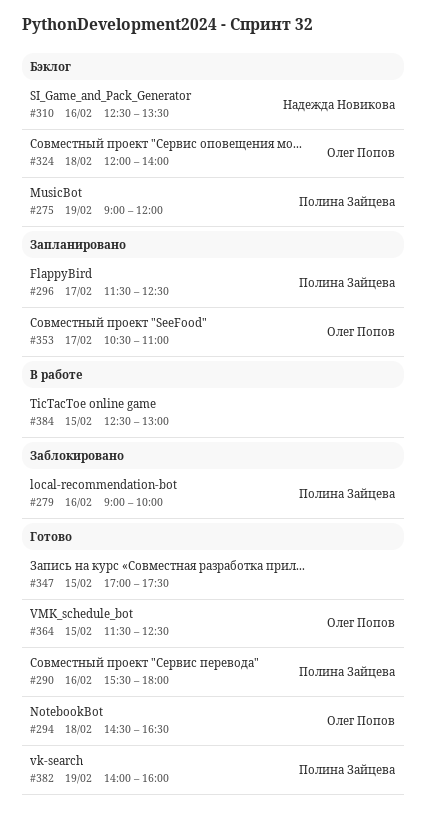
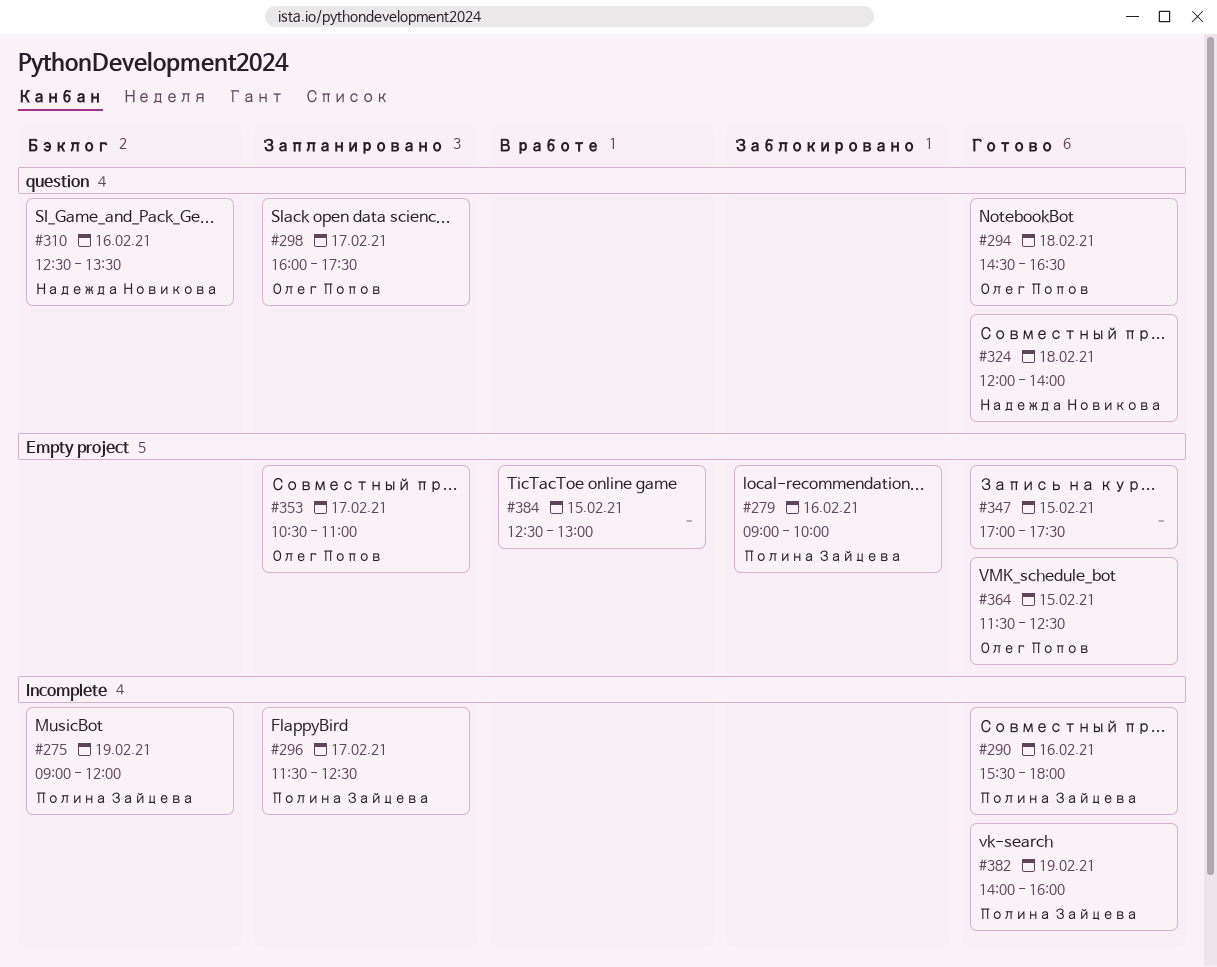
#298: none -> present
#324, status: Бэклог -> Готово
#324, owner: Олег Попов -> Надежда Новикова

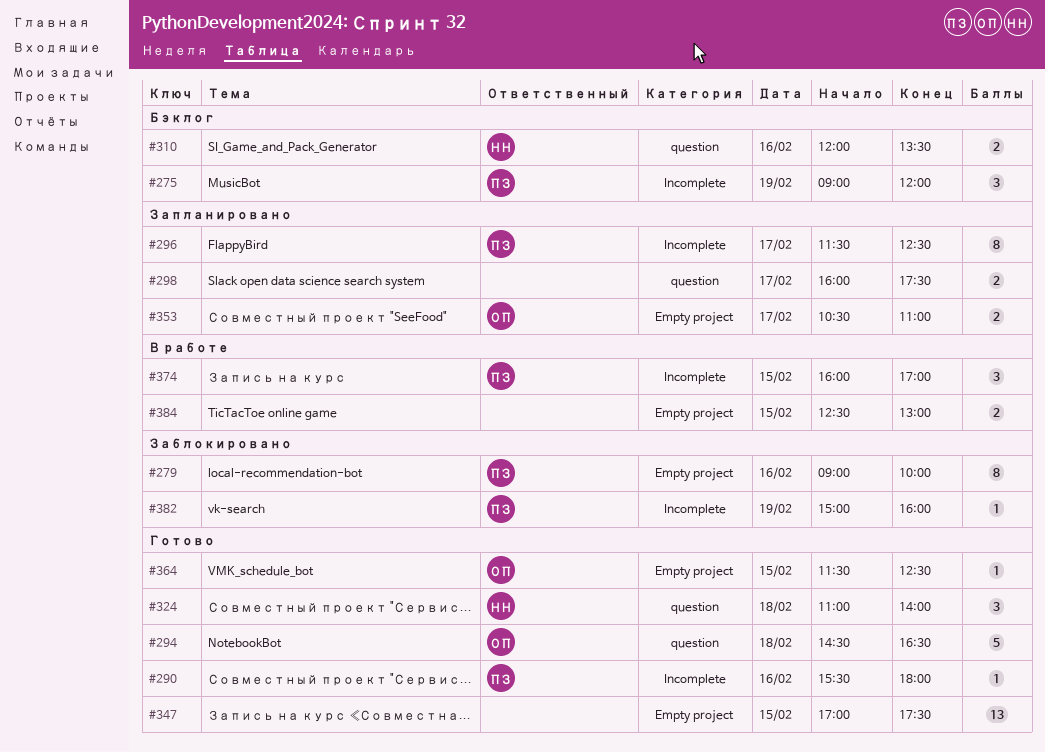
#298, owner: Олег Попов -> none
#310, begins: 12:30 -> 12:00
#324, begins: 12:00 -> 11:00
#374: none -> present
#382, status: Готово -> Заблокировано
#382, begins: 14:00 -> 15:00

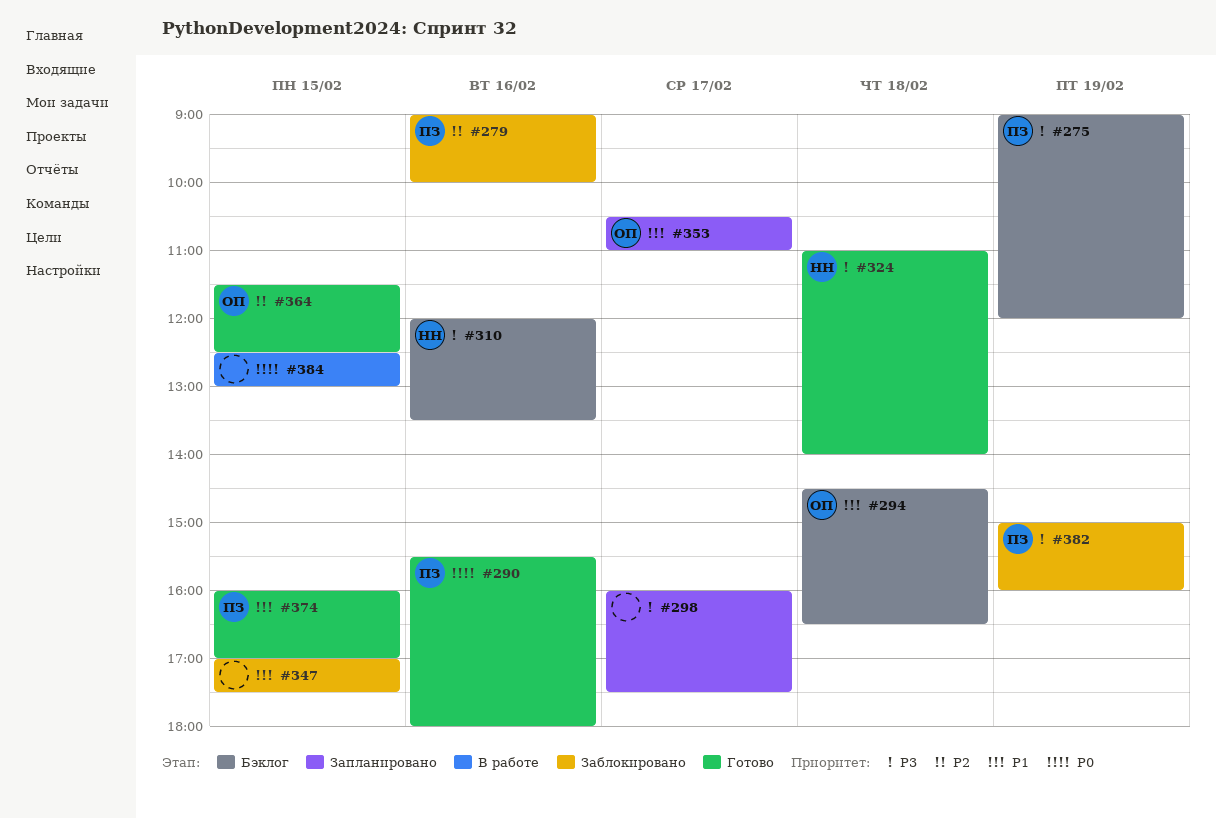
#294, status: Готово -> Бэклог
#296: present -> none
#347, status: Готово -> Заблокировано
#374, status: В работе -> Готово

